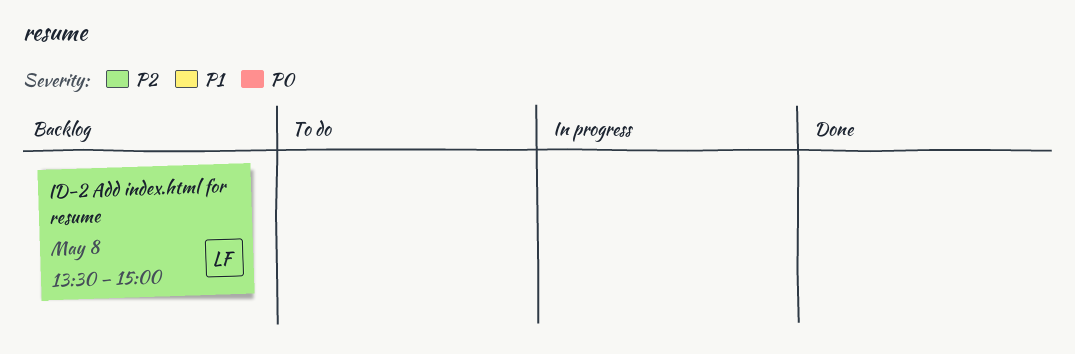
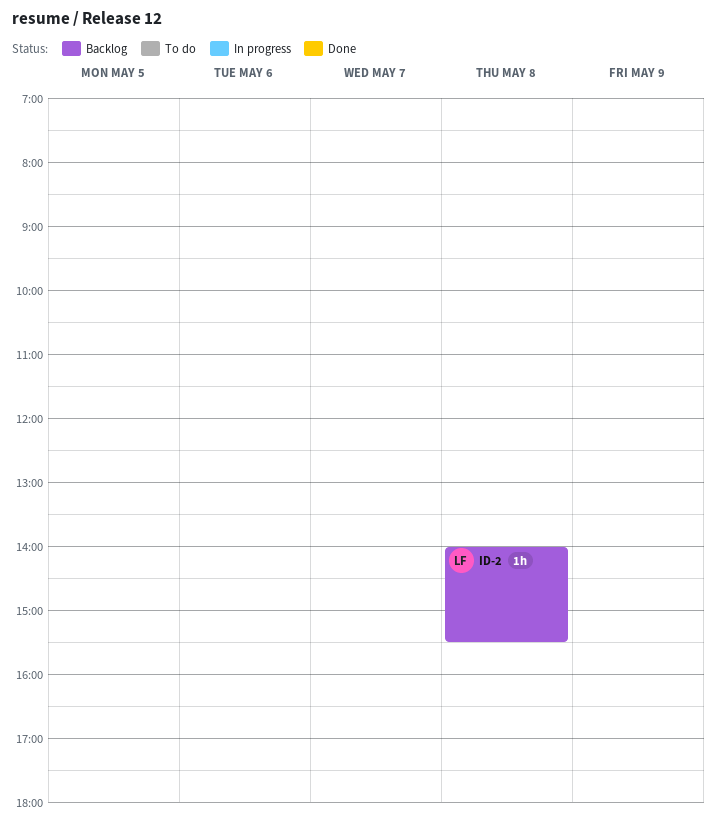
ID-2, begins: 13:30 -> 14:00
ID-2, ends: 15:00 -> 15:30

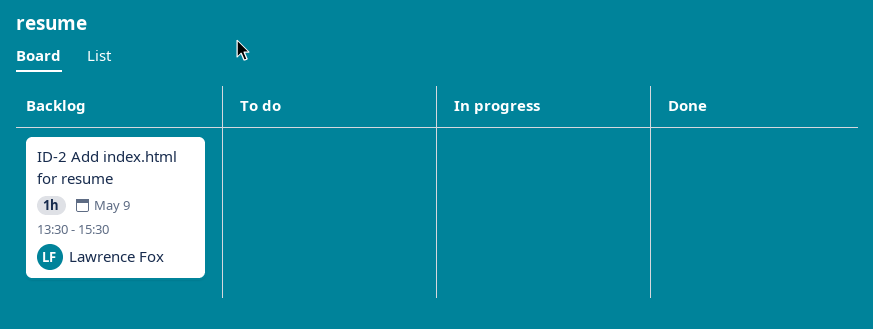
ID-2, day: May 8 -> May 9
ID-2, begins: 14:00 -> 13:30

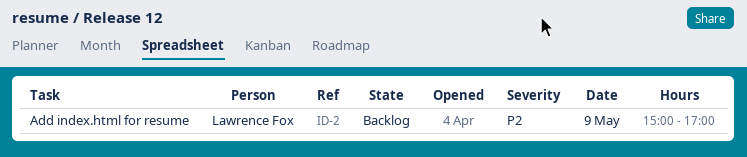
ID-2, begins: 13:30 -> 15:00
ID-2, ends: 15:30 -> 17:00

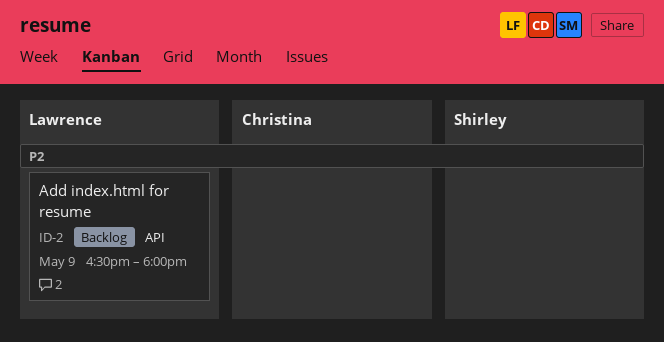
ID-2, begins: 15:00 -> 16:30
ID-2, ends: 17:00 -> 18:00

